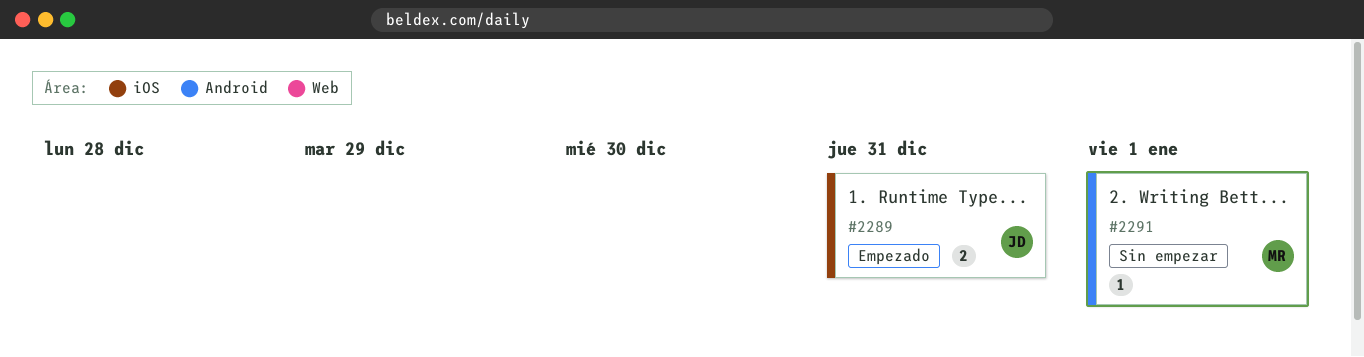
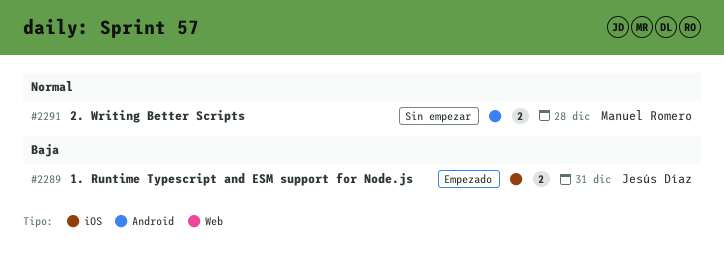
#2291, estimate: 1 -> 2
#2291, due: Jan 1 -> Dec 28

